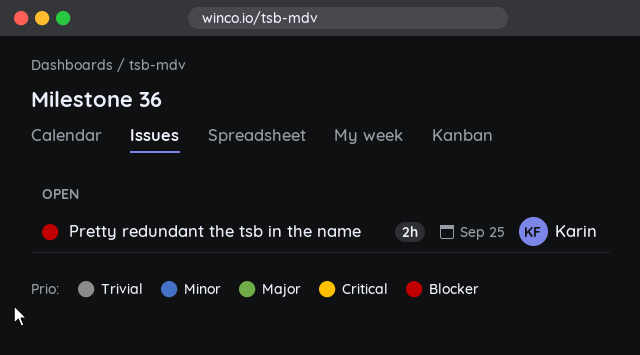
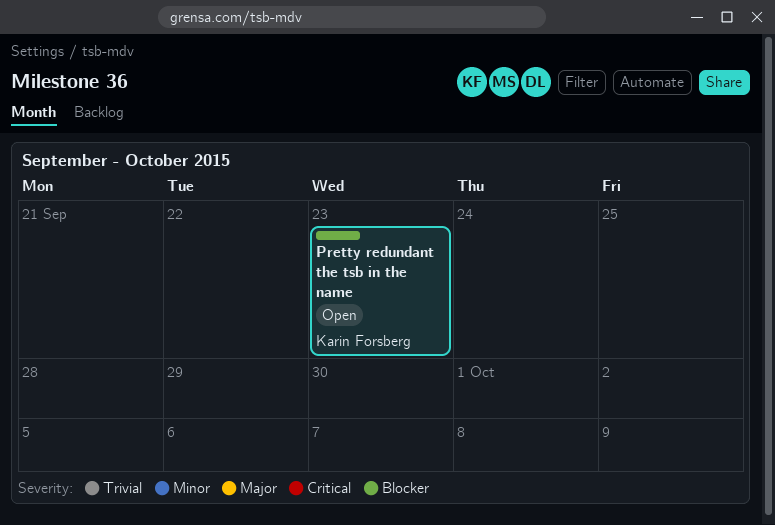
Pretty redundant the tsb in the name, due: Sep 25 -> Sep 23

